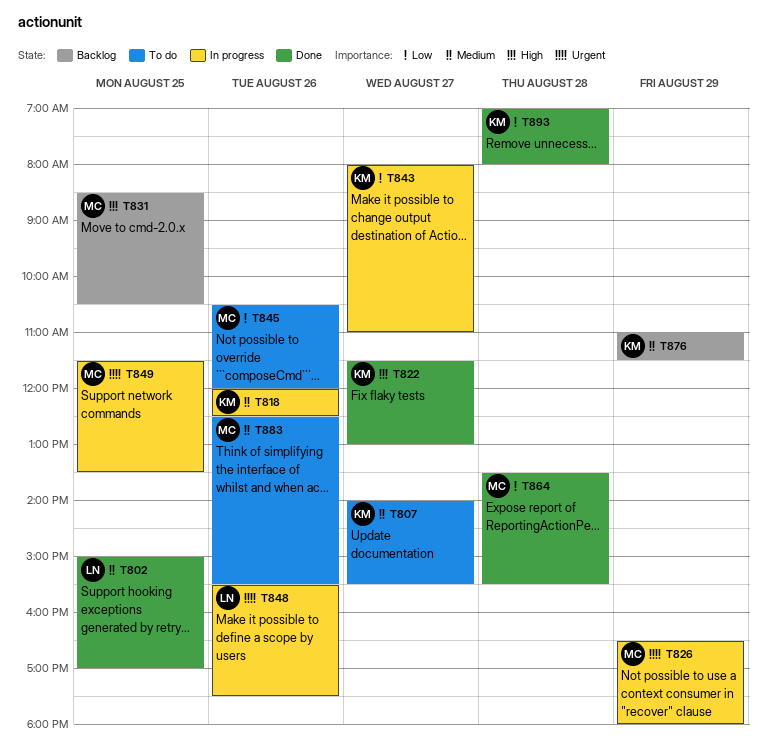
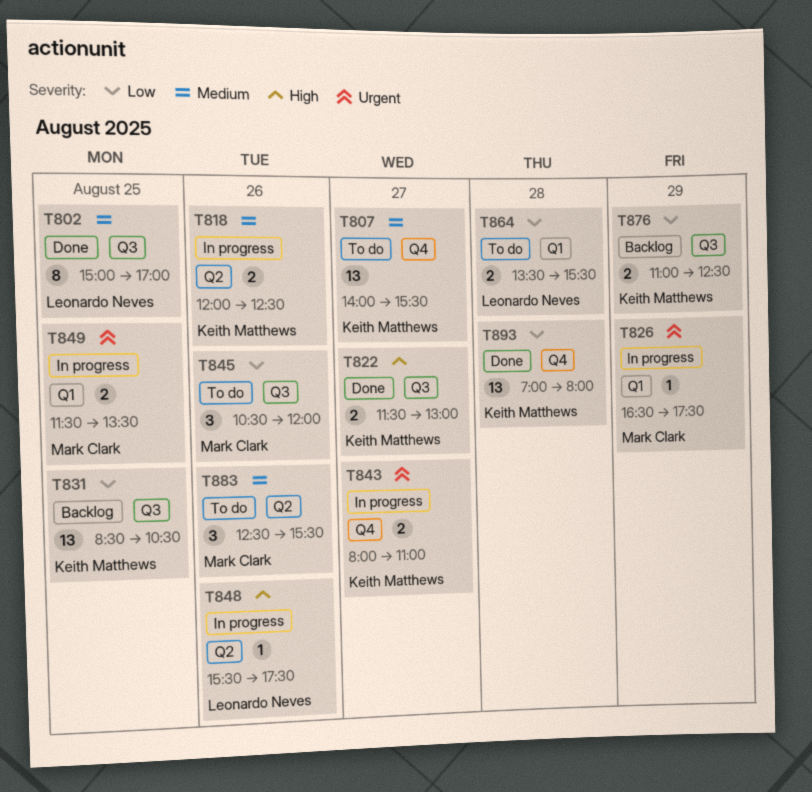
T826, ends: 18:00 -> 17:30
T831, owner: Mark Clark -> Keith Matthews
T831, priority: High -> Low
T843, priority: Low -> Urgent
T848, priority: Urgent -> High
T864, status: Done -> To do
T864, owner: Mark Clark -> Leonardo Neves
T876, priority: Medium -> Low
T876, ends: 11:30 -> 12:30

